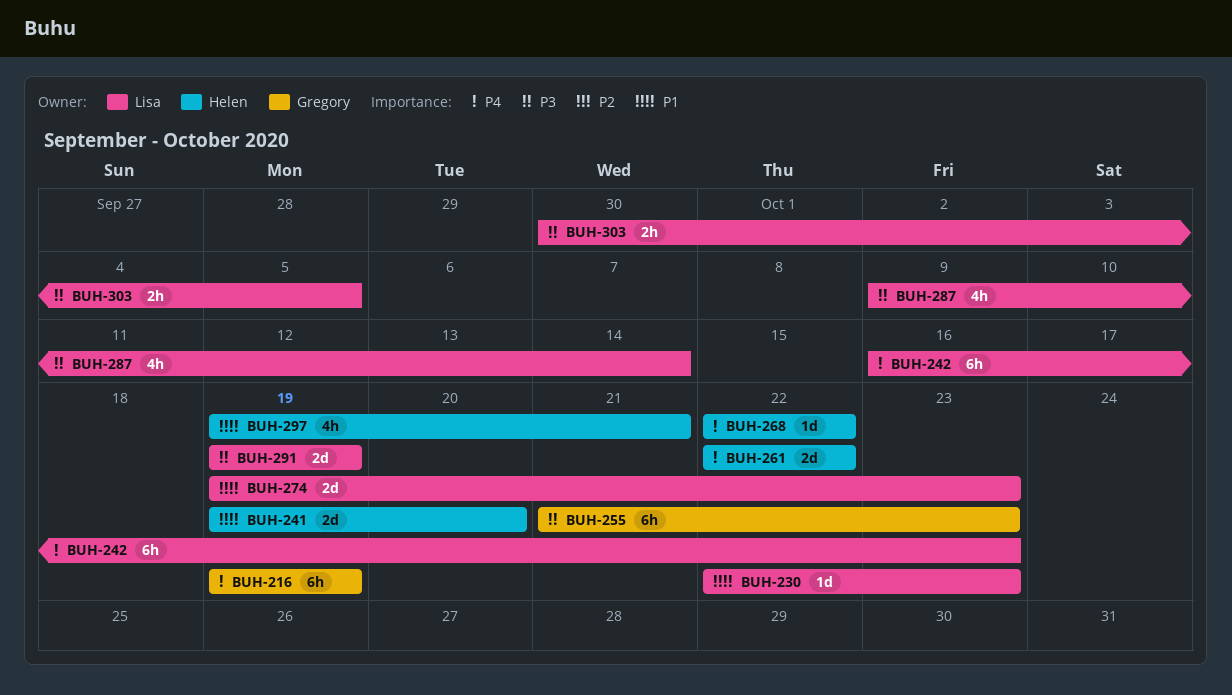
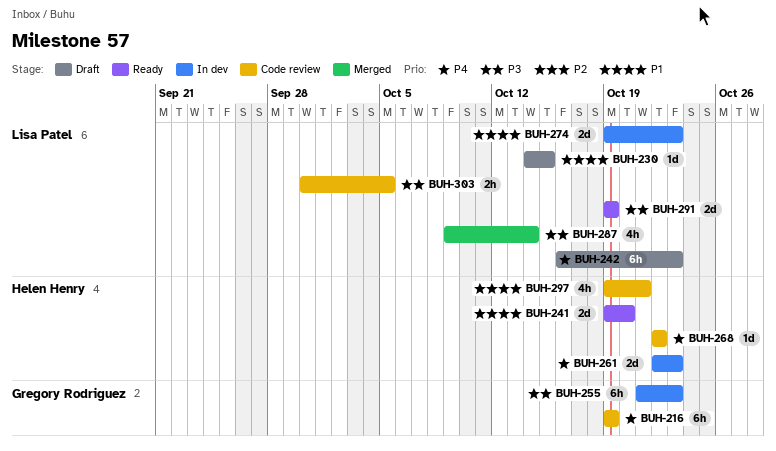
BUH-230, start: Oct 22 -> Oct 14
BUH-230, due: Oct 23 -> Oct 15
BUH-261, due: Oct 22 -> Oct 23

